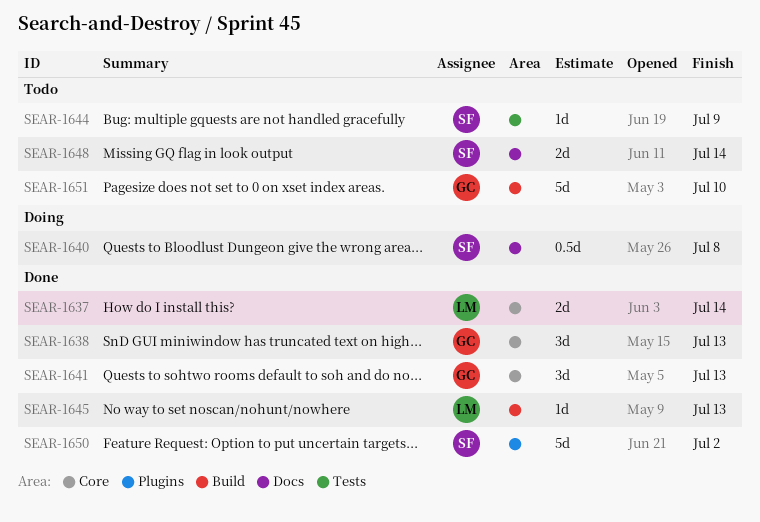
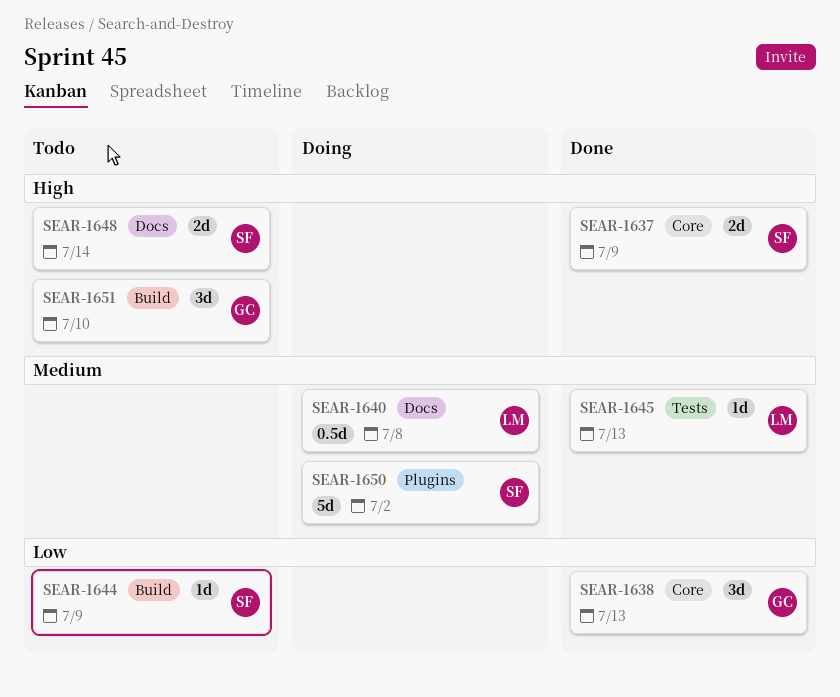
SEAR-1637, owner: LM -> SF
SEAR-1637, due: Jul 14 -> Jul 9
SEAR-1640, owner: SF -> LM
SEAR-1641: present -> none
SEAR-1644, label: Tests -> Build
SEAR-1645, label: Build -> Tests
SEAR-1650, status: Done -> Doing
SEAR-1651, estimate: 5d -> 3d

